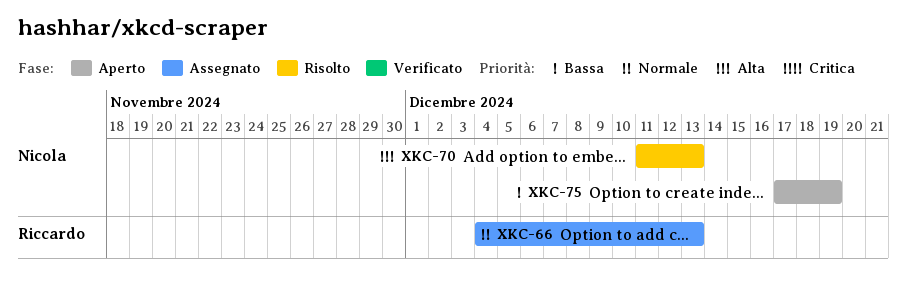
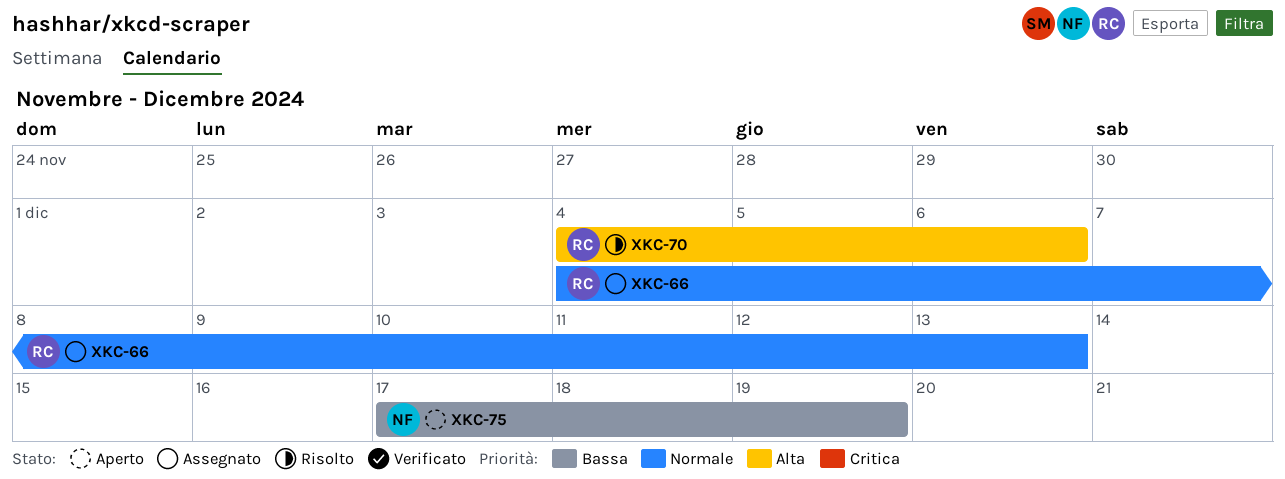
XKC-70, owner: Nicola -> Riccardo
XKC-70, start: Dec 11 -> Dec 4
XKC-70, due: Dec 13 -> Dec 6

